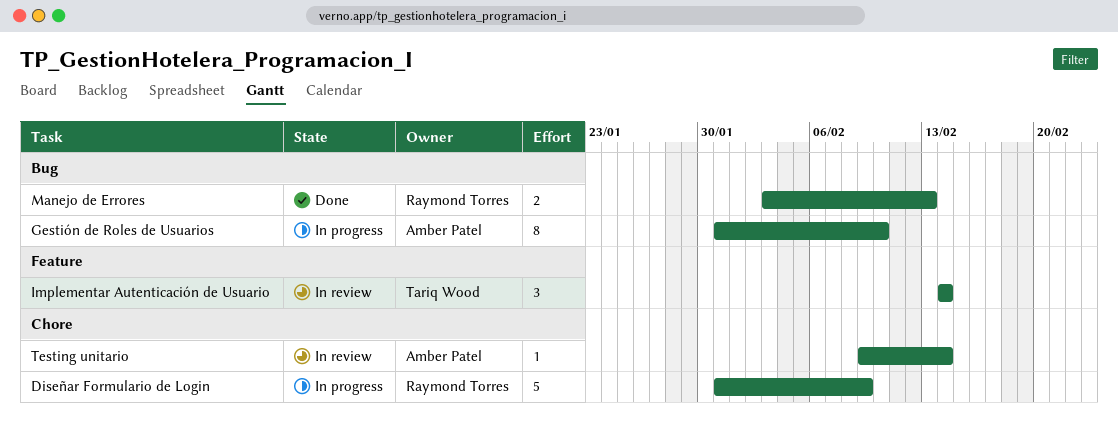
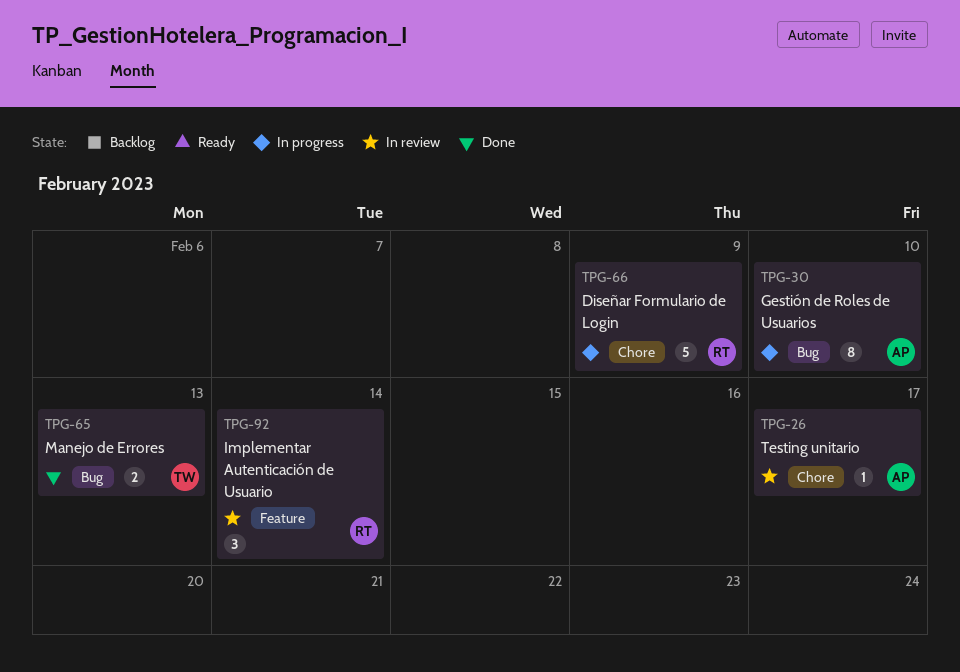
Implementar Autenticación de Usuario, owner: Tariq Wood -> Raymond Torres
Manejo de Errores, owner: Raymond Torres -> Tariq Wood
Testing unitario, due: Feb 14 -> Feb 17

